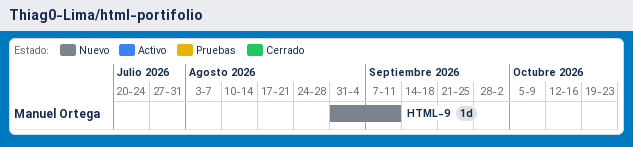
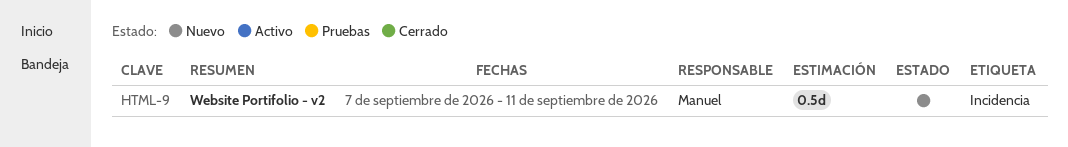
HTML-9, estimate: 1d -> 0.5d
HTML-9, start: Aug 31 -> Sep 7

